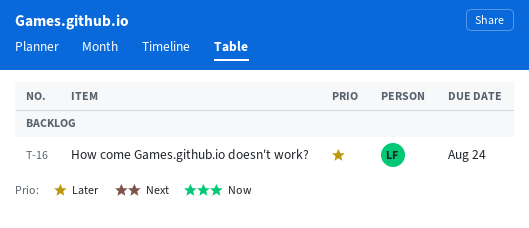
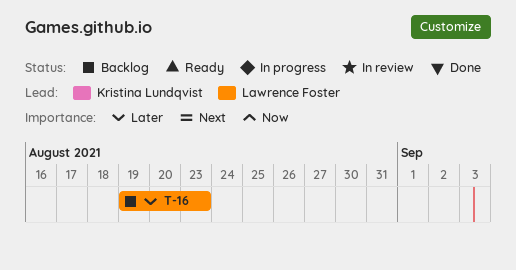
T-16, due: Aug 24 -> Aug 23

